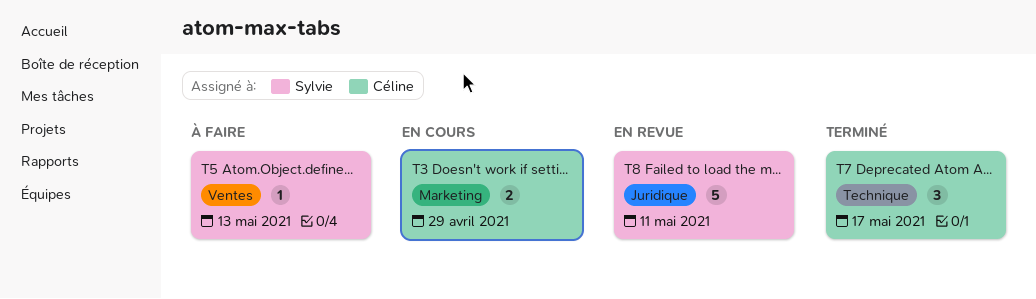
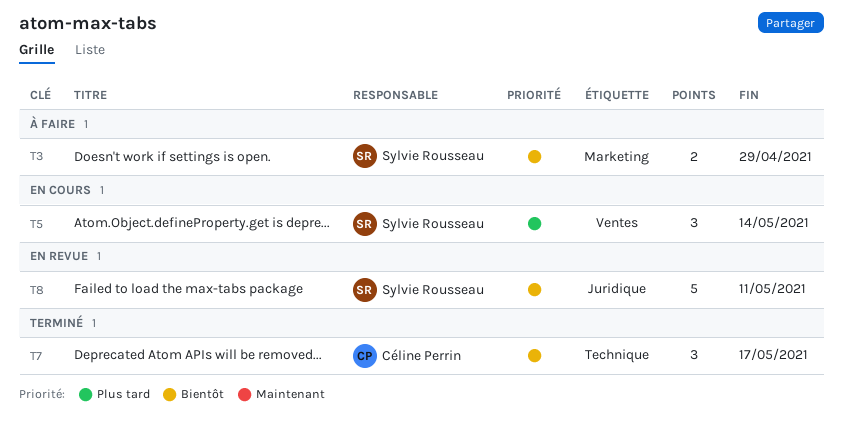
T3, status: En cours -> À faire
T3, owner: Céline Perrin -> Sylvie Rousseau
T5, status: À faire -> En cours
T5, estimate: 1 -> 3
T5, due: May 13 -> May 14

